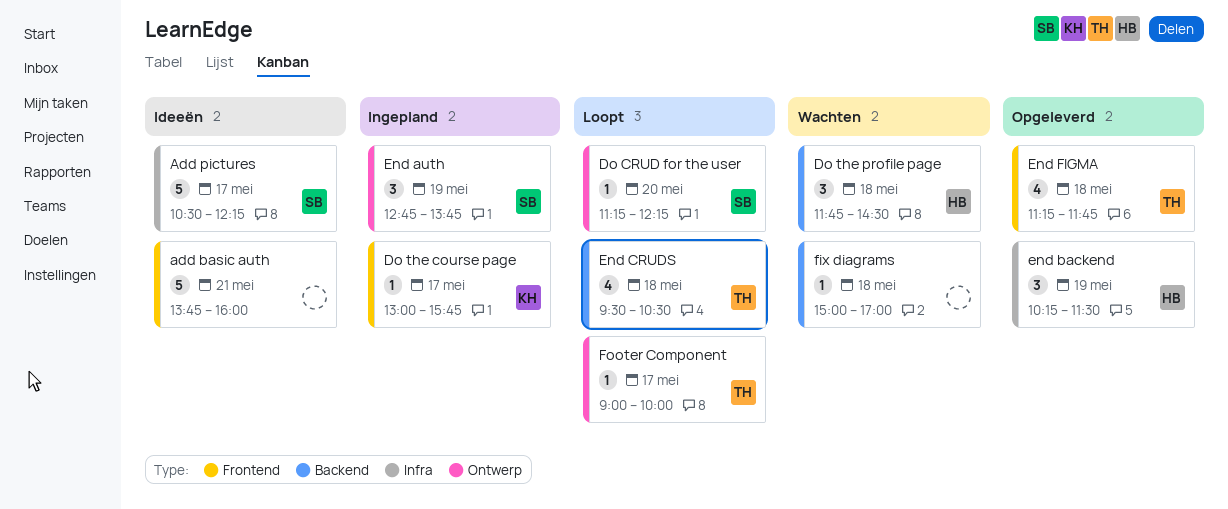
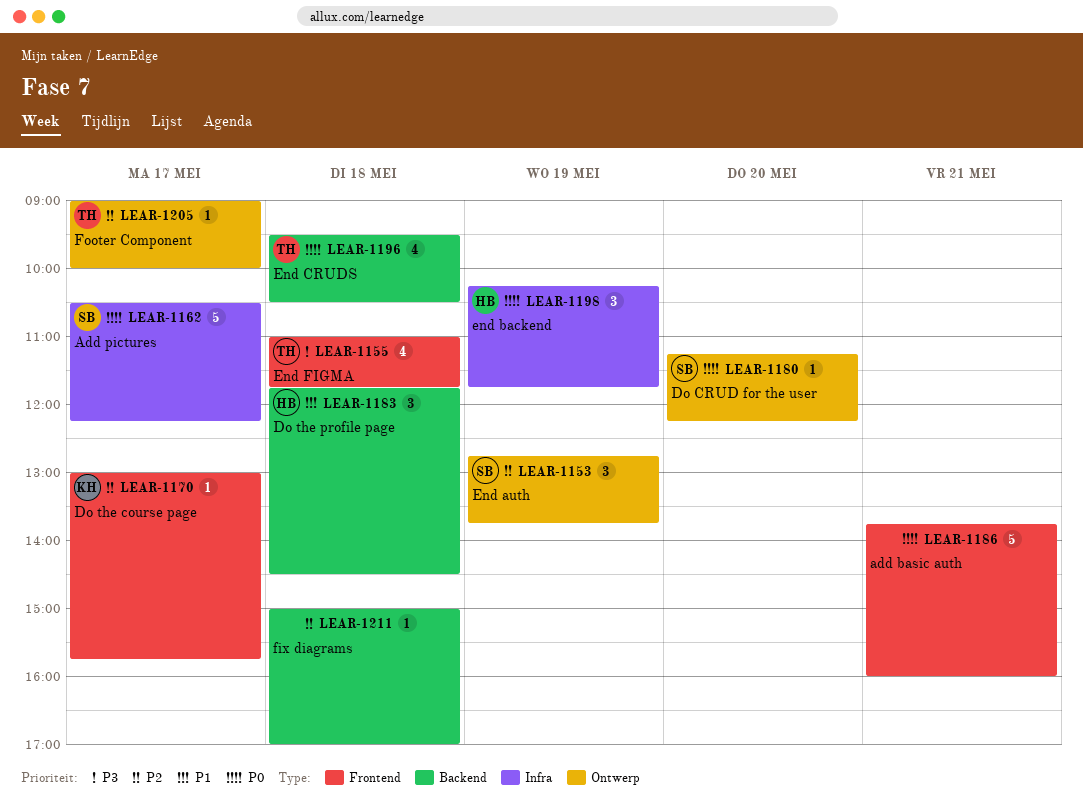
end backend, ends: 11:30 -> 11:45
End FIGMA, begins: 11:15 -> 11:00

